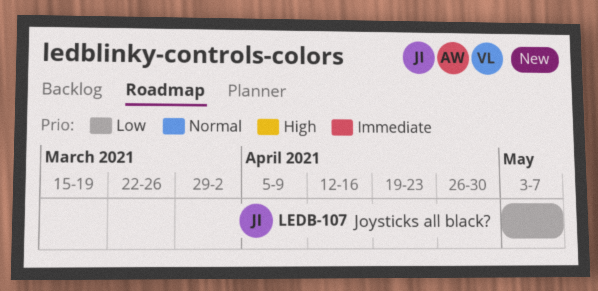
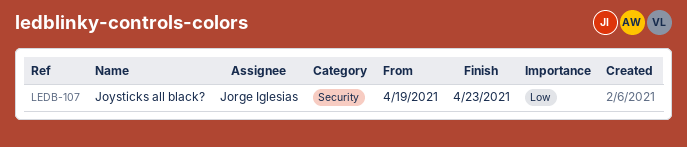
LEDB-107, start: May 3 -> Apr 19
LEDB-107, due: May 7 -> Apr 23

